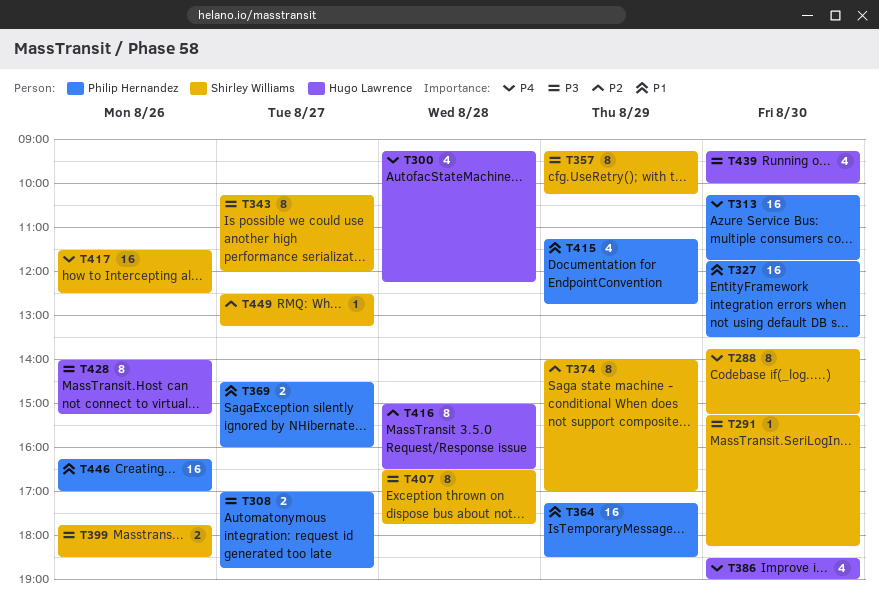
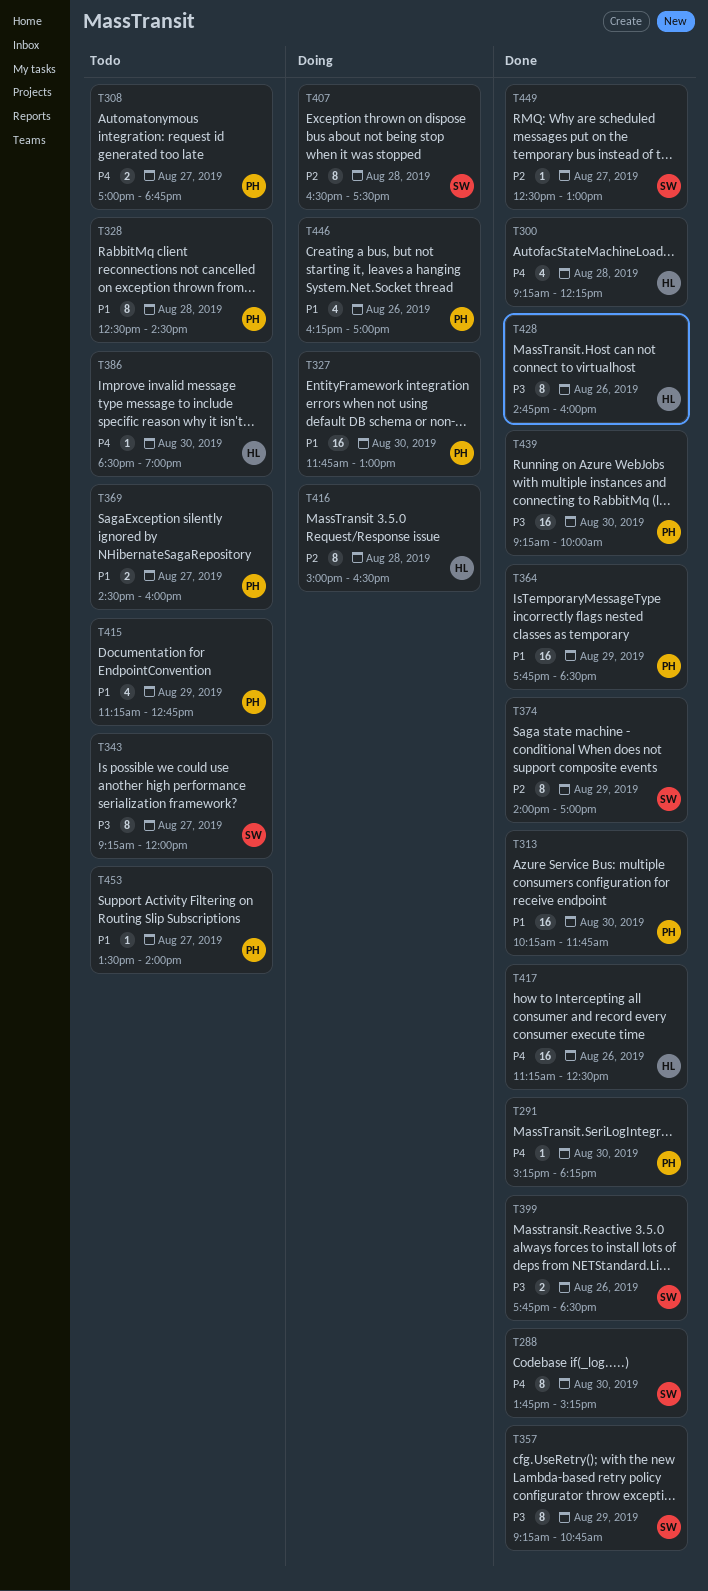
T291, owner: Shirley Williams -> Philip Hernandez
T291, priority: P3 -> P4
T308, priority: P3 -> P4
T313, priority: P4 -> P1
T327, ends: 13:30 -> 13:00
T328: none -> present
T343, begins: 10:15 -> 09:15
T357, ends: 10:15 -> 10:45
T364, begins: 17:15 -> 17:45
T386, estimate: 4 -> 1
T407, priority: P3 -> P2
T407, ends: 17:45 -> 17:30
T417, owner: Shirley Williams -> Hugo Lawrence
T417, begins: 11:30 -> 11:15
T428, begins: 14:00 -> 14:45
T428, ends: 15:15 -> 16:00
T439, owner: Hugo Lawrence -> Philip Hernandez
T439, estimate: 4 -> 16
T446, estimate: 16 -> 4
T449, ends: 13:15 -> 13:00
T453: none -> present

